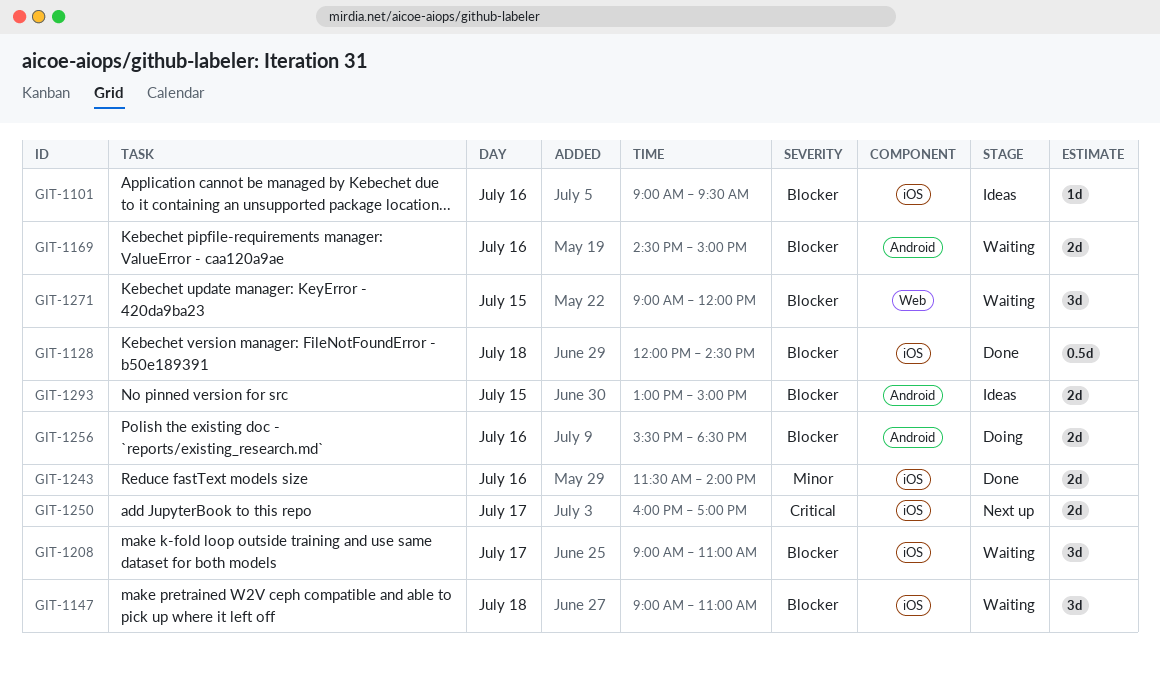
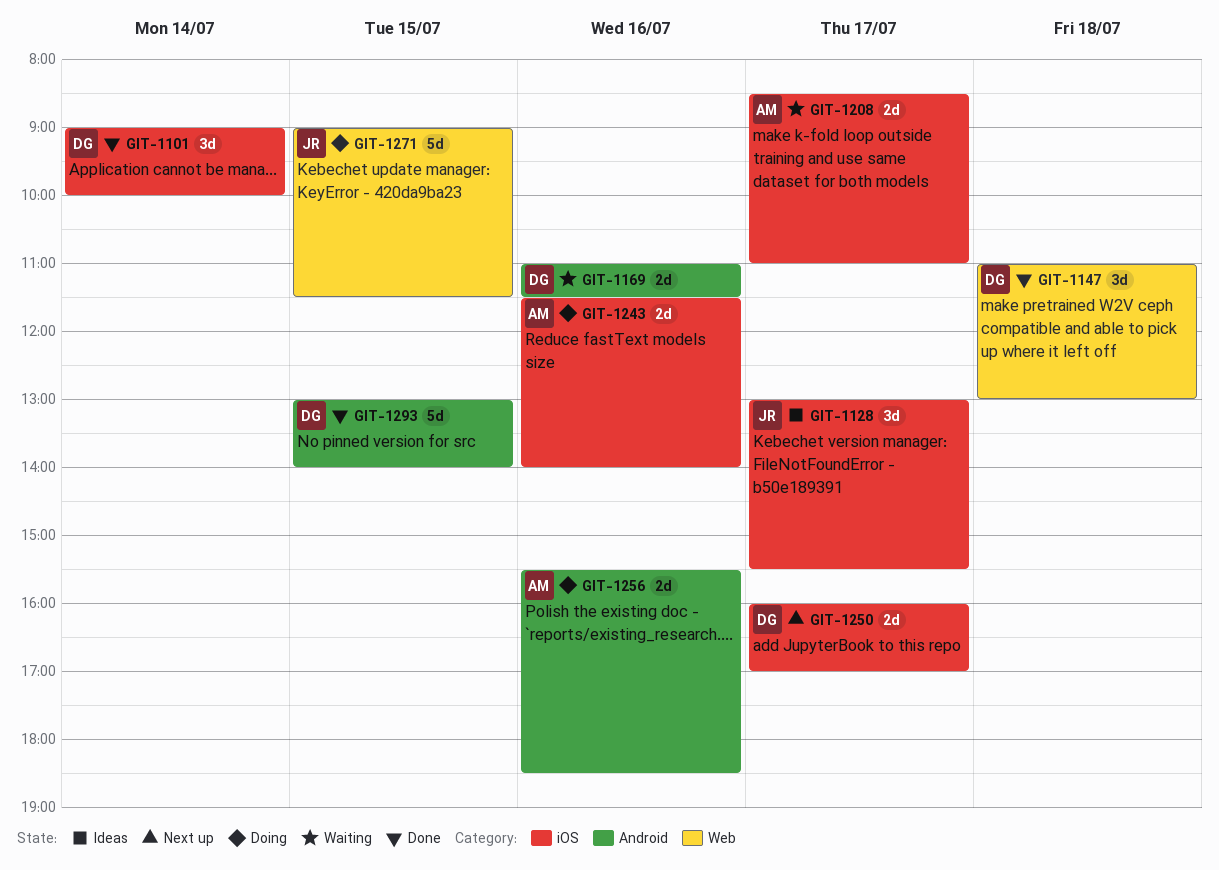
GIT-1101, status: Ideas -> Done
GIT-1101, estimate: 1d -> 3d
GIT-1101, day: Jul 16 -> Jul 14
GIT-1101, ends: 09:30 -> 10:00
GIT-1128, status: Done -> Ideas
GIT-1128, estimate: 0.5d -> 3d
GIT-1128, day: Jul 18 -> Jul 17
GIT-1128, begins: 12:00 -> 13:00
GIT-1128, ends: 14:30 -> 15:30
GIT-1147, status: Waiting -> Done
GIT-1147, label: iOS -> Web
GIT-1147, begins: 09:00 -> 11:00
GIT-1147, ends: 11:00 -> 13:00
GIT-1169, begins: 14:30 -> 11:00
GIT-1169, ends: 15:00 -> 11:30
GIT-1208, estimate: 3d -> 2d
GIT-1208, begins: 09:00 -> 08:30
GIT-1243, status: Done -> Doing
GIT-1271, status: Waiting -> Doing
GIT-1271, estimate: 3d -> 5d
GIT-1271, ends: 12:00 -> 11:30
GIT-1293, status: Ideas -> Done
GIT-1293, estimate: 2d -> 5d
GIT-1293, ends: 15:00 -> 14:00

